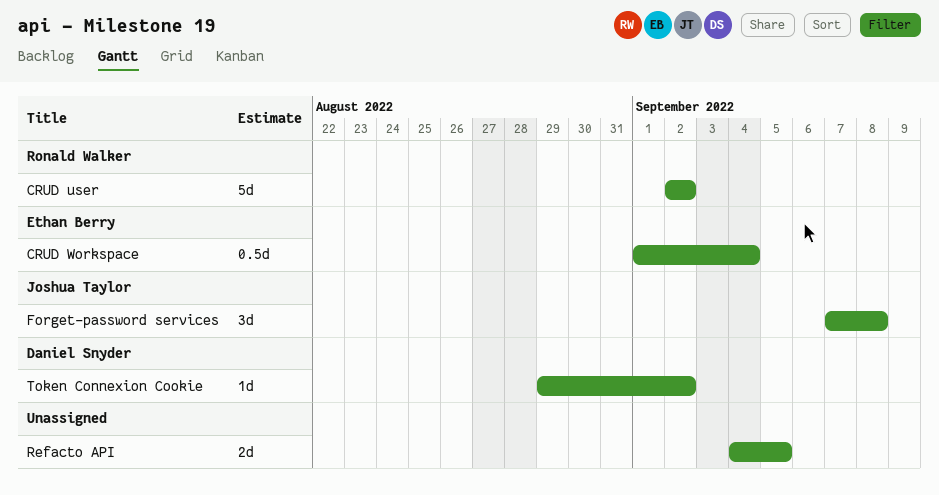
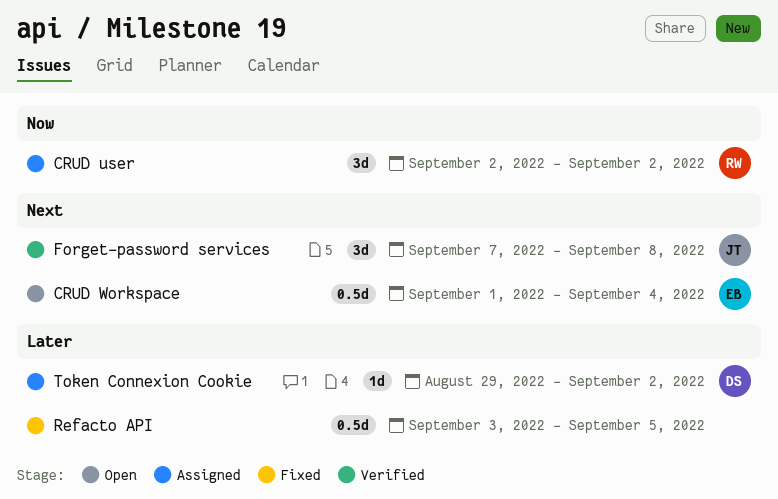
CRUD user, estimate: 5d -> 3d
Refacto API, estimate: 2d -> 0.5d
Refacto API, start: Sep 4 -> Sep 3

